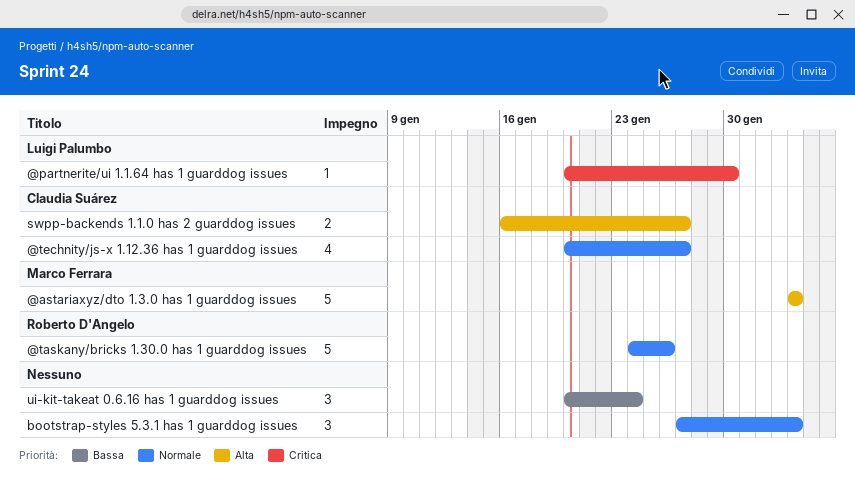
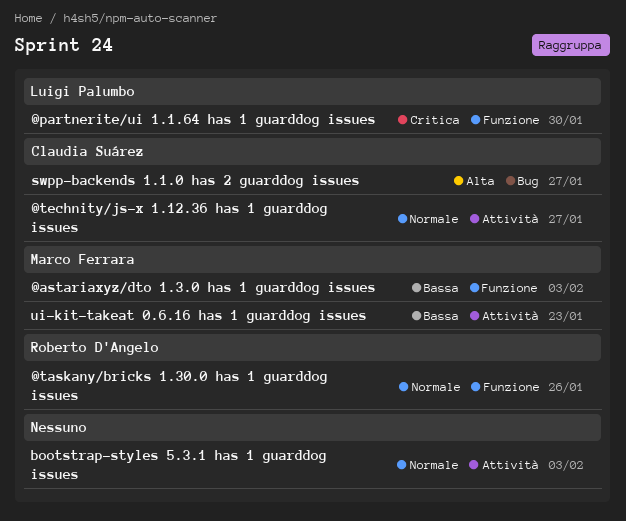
@astariaxyz/dto 1.3.0 has 1 guarddog issues, priority: Alta -> Bassa
ui-kit-takeat 0.6.16 has 1 guarddog issues, owner: none -> Marco Ferrara
ui-kit-takeat 0.6.16 has 1 guarddog issues, due: Jan 24 -> Jan 23

